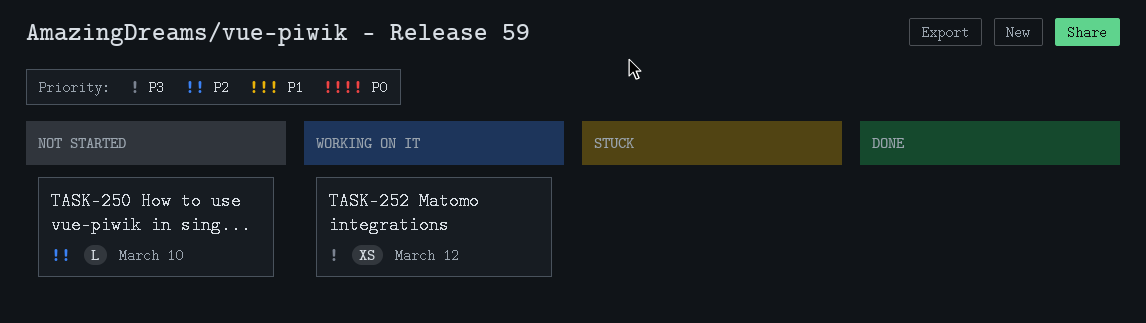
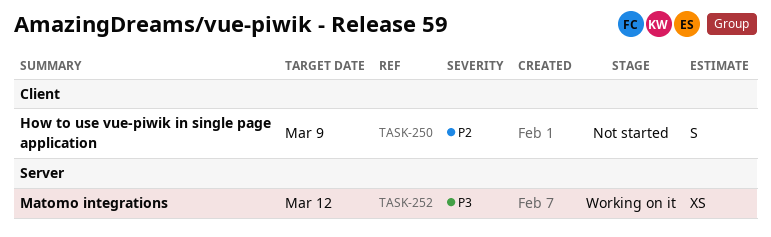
TASK-250, estimate: L -> S
TASK-250, due: Mar 10 -> Mar 9

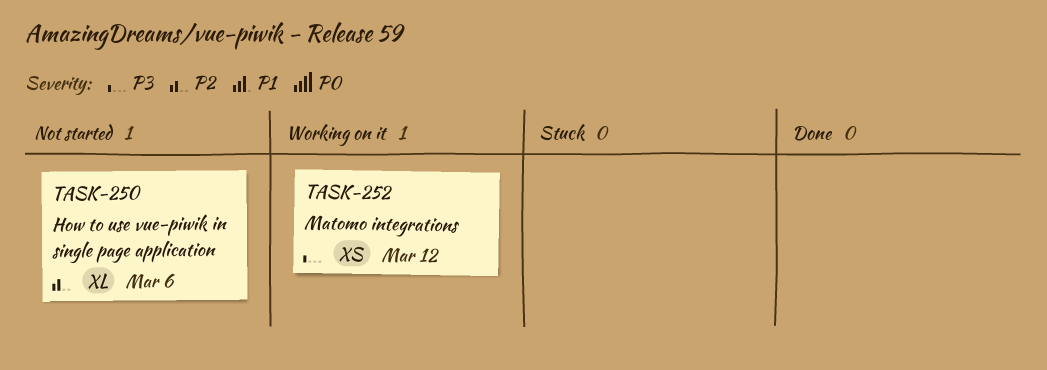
TASK-250, estimate: S -> XL
TASK-250, due: Mar 9 -> Mar 6

